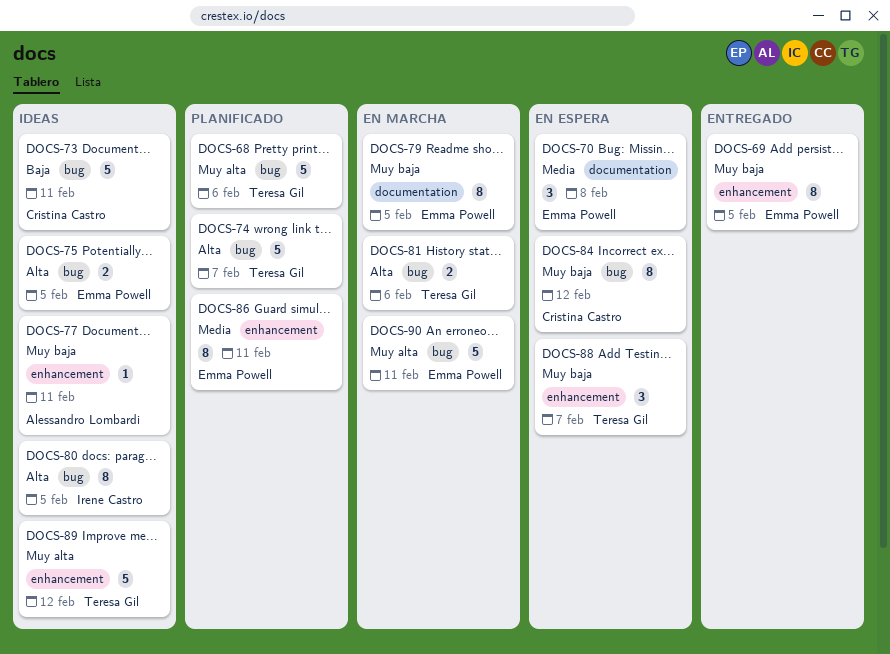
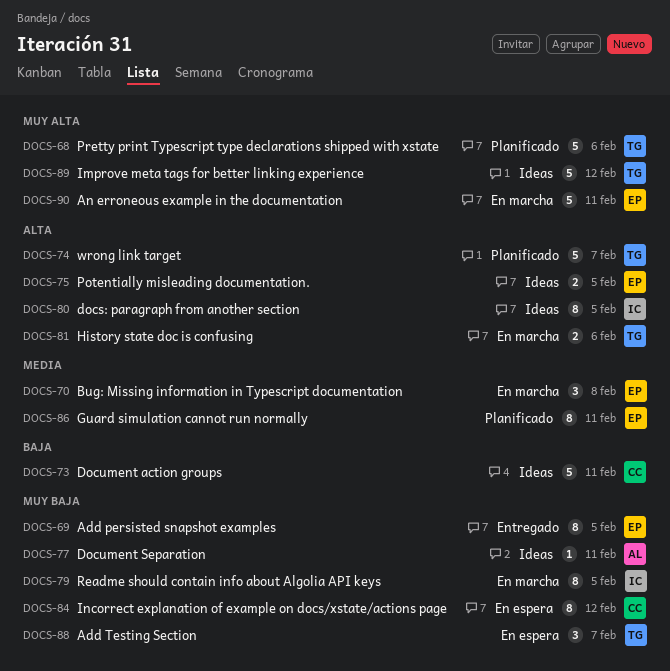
DOCS-70, status: En espera -> En marcha
DOCS-79, owner: Emma Powell -> Irene Castro

